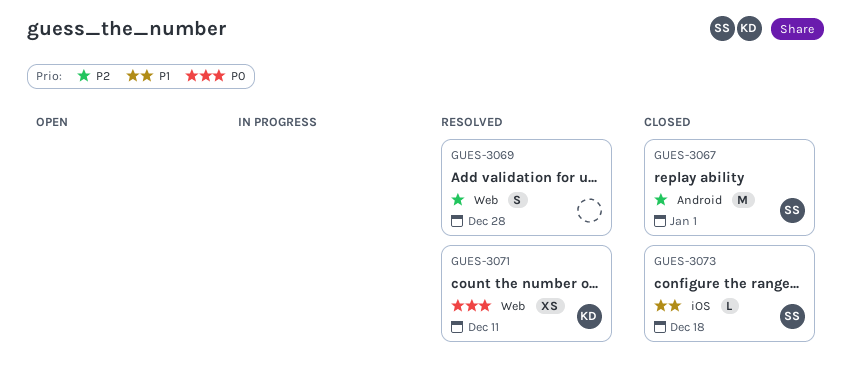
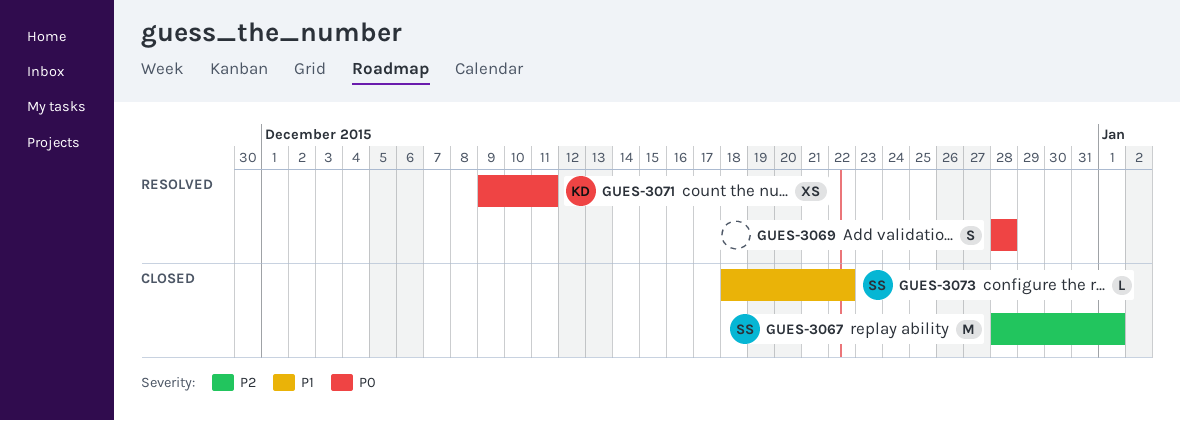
GUES-3069, priority: P2 -> P0
GUES-3073, due: Dec 18 -> Dec 22

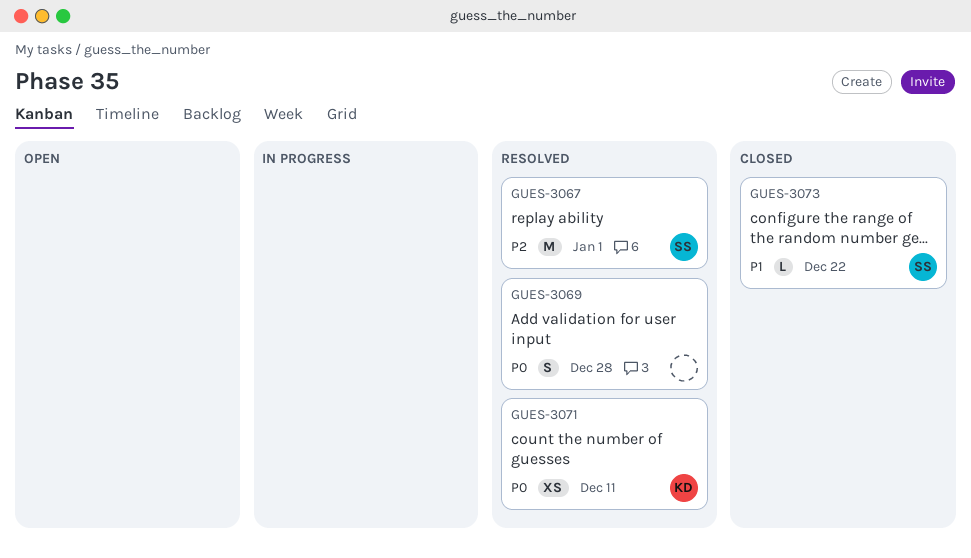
GUES-3067, status: Closed -> Resolved

